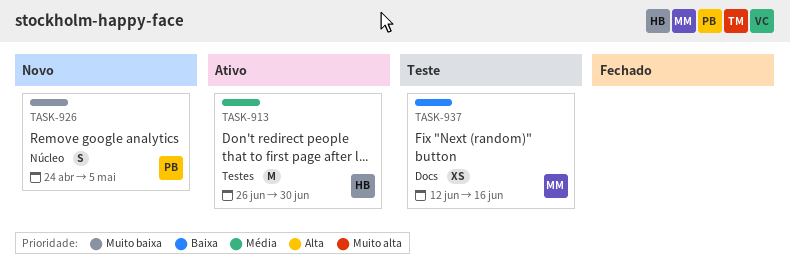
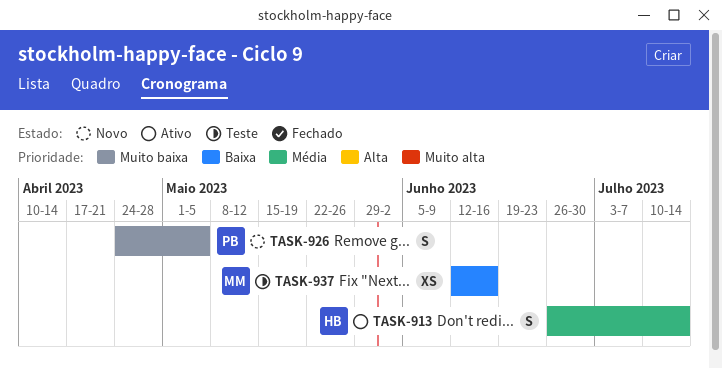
TASK-913, estimate: M -> S
TASK-913, due: Jun 30 -> Jul 14

